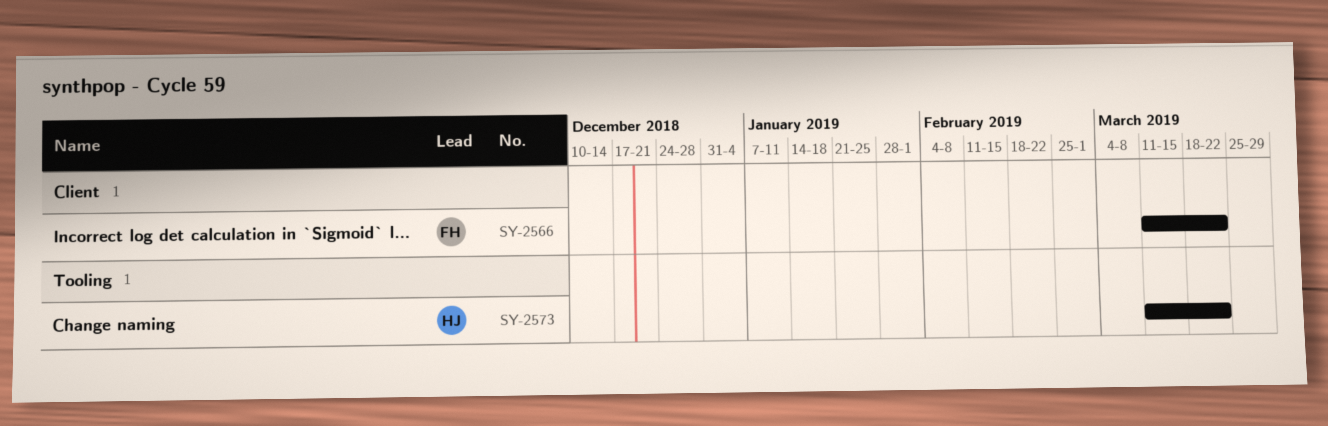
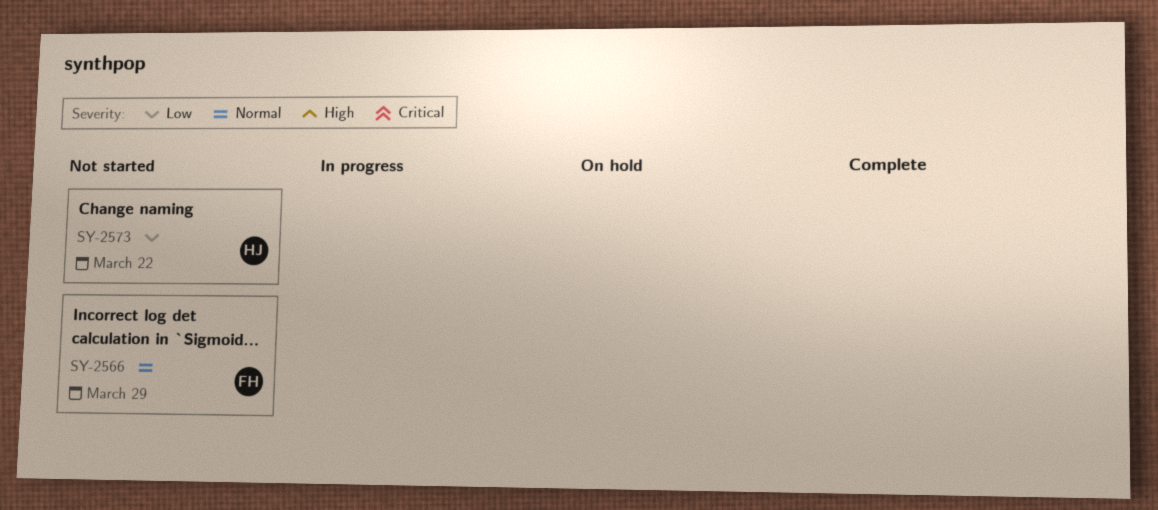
SY-2566, due: Mar 22 -> Mar 29

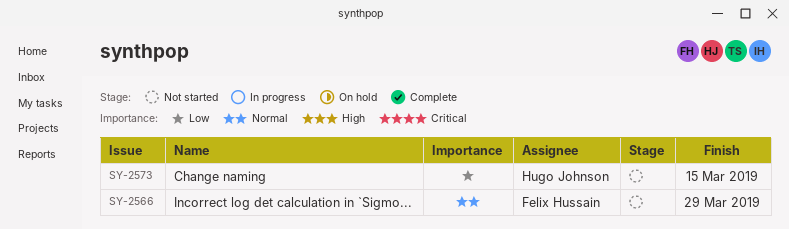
SY-2573, due: Mar 22 -> Mar 15

